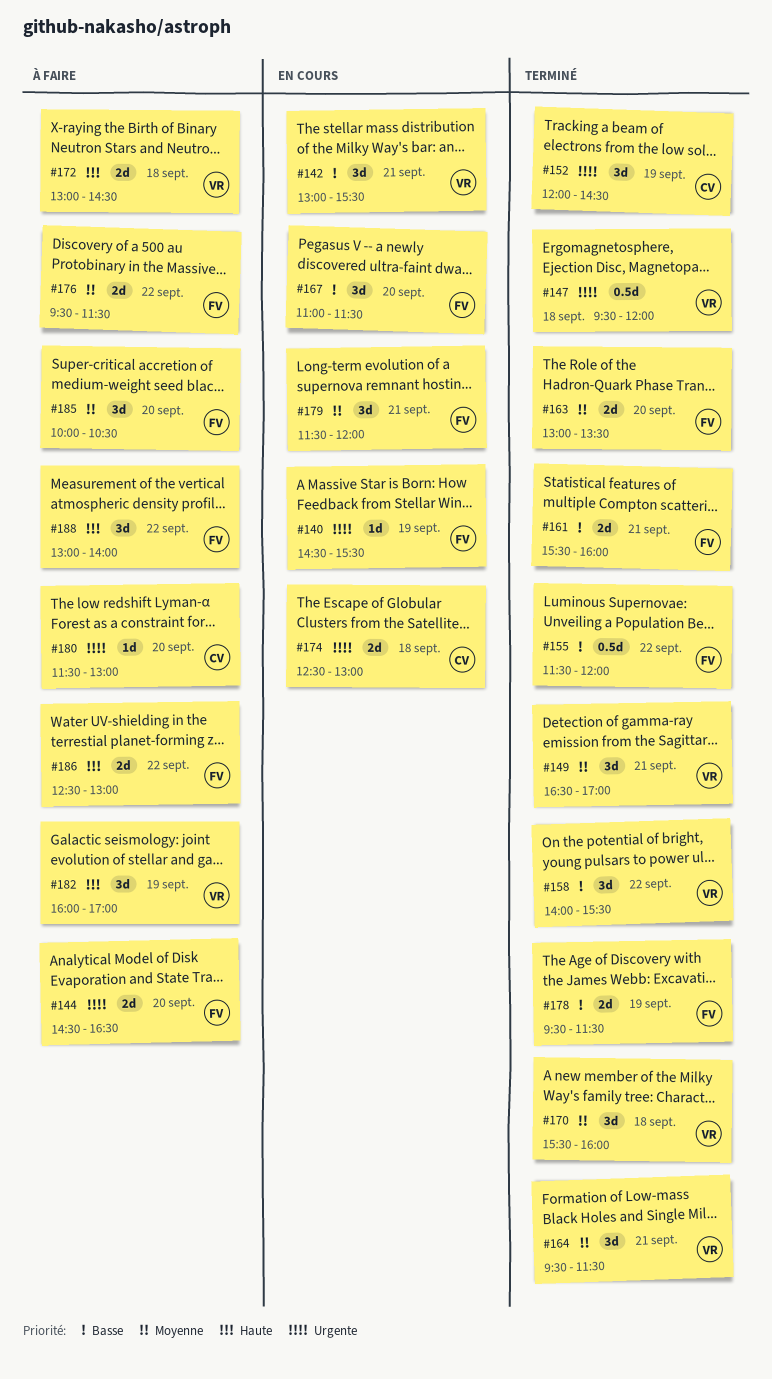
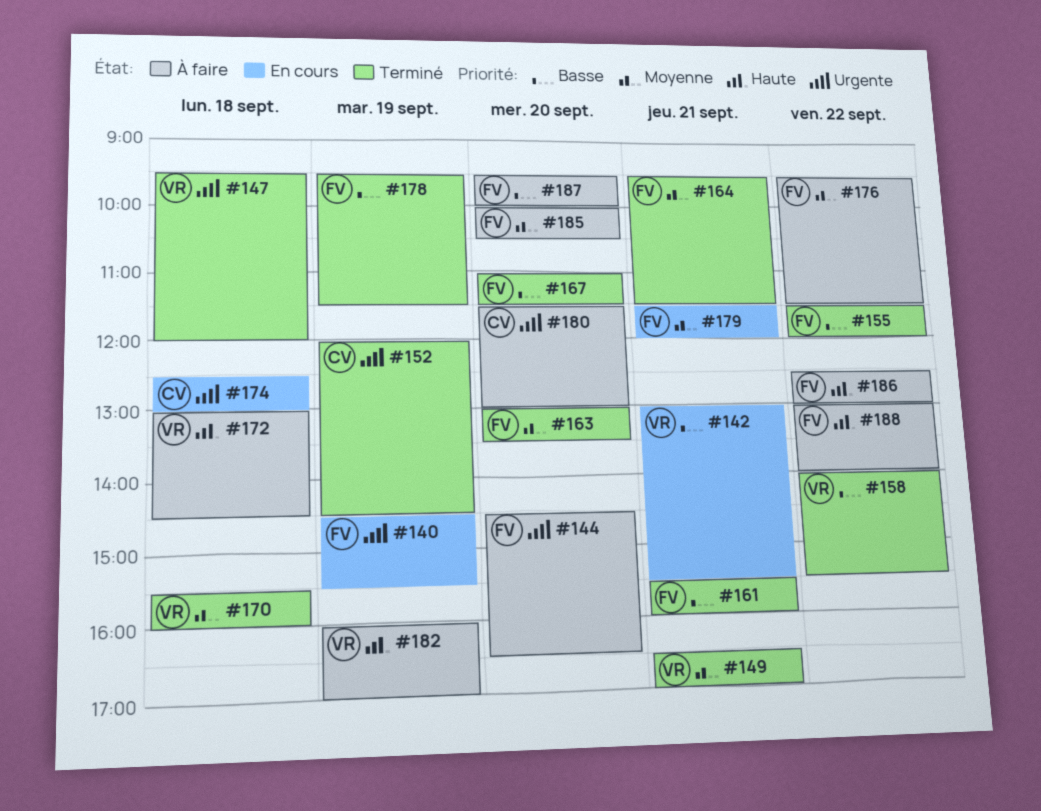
#164, owner: VR -> FV
#167, status: En cours -> Terminé
#187: none -> present

